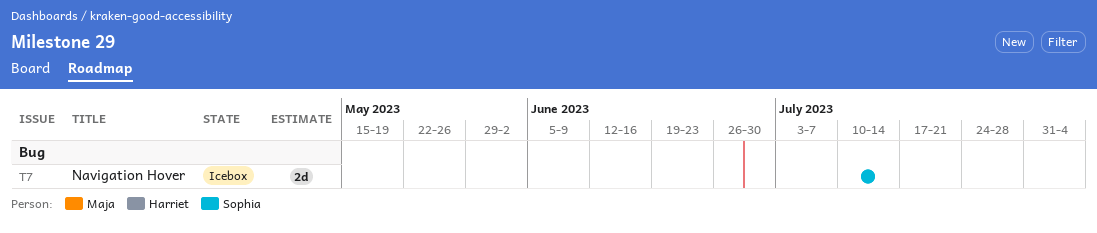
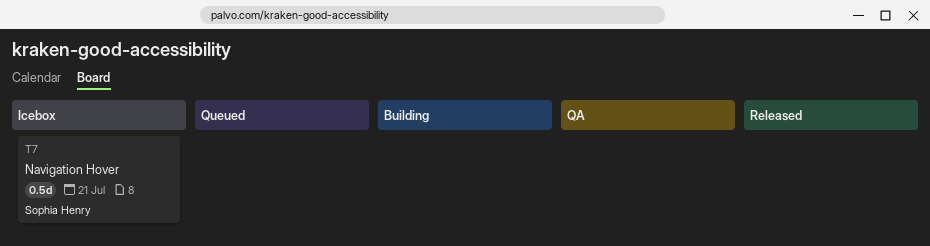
T7, estimate: 2d -> 0.5d
T7, due: Jul 14 -> Jul 21

